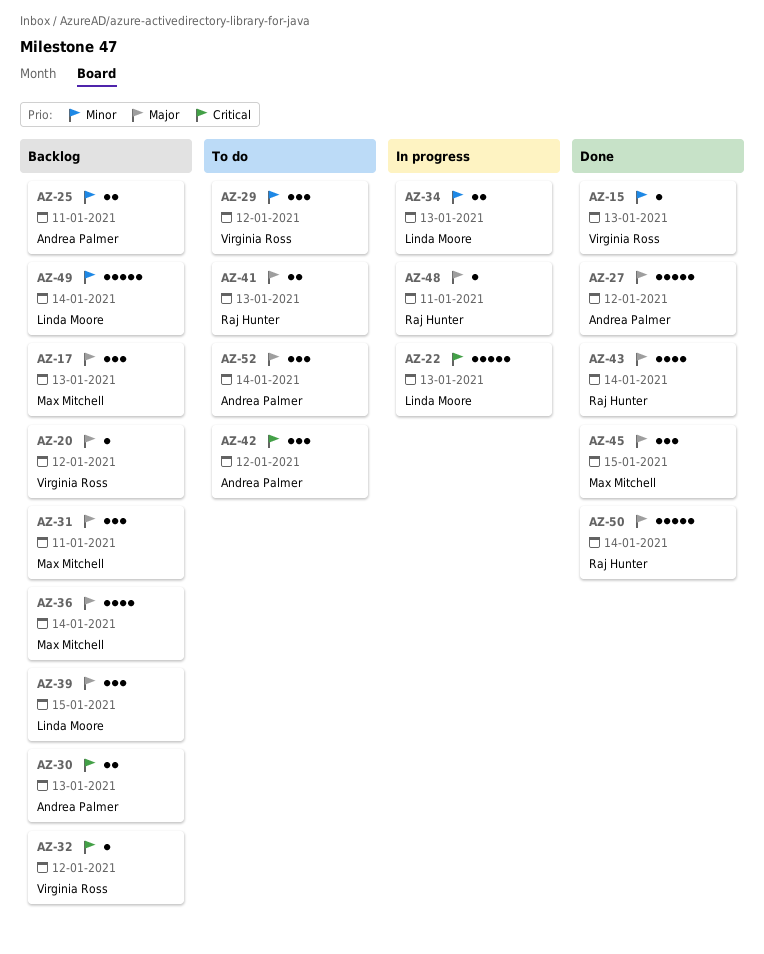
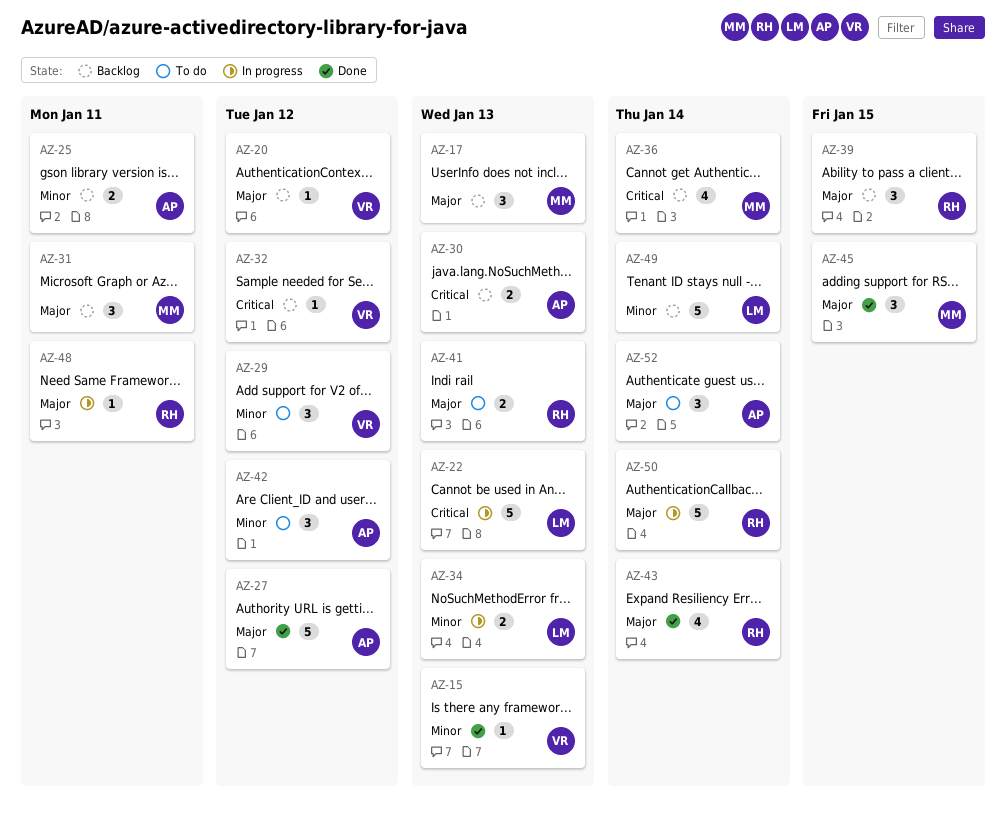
AZ-36, priority: Major -> Critical
AZ-39, owner: Linda Moore -> Raj Hunter
AZ-42, priority: Critical -> Minor
AZ-50, status: Done -> In progress

